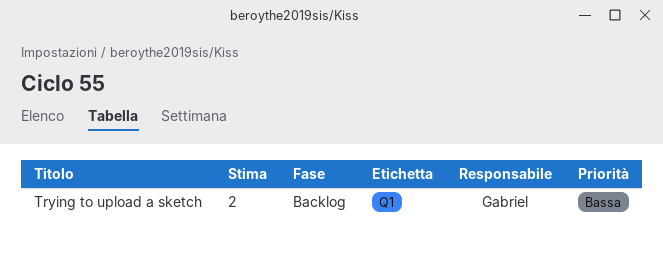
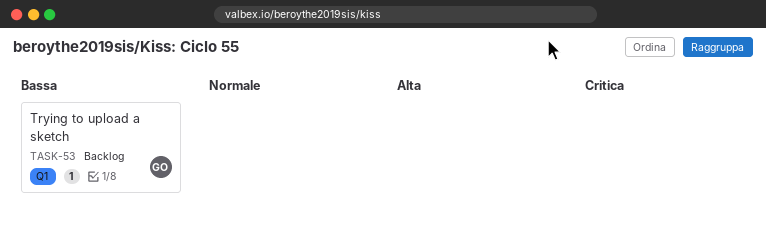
Trying to upload a sketch, estimate: 2 -> 1

